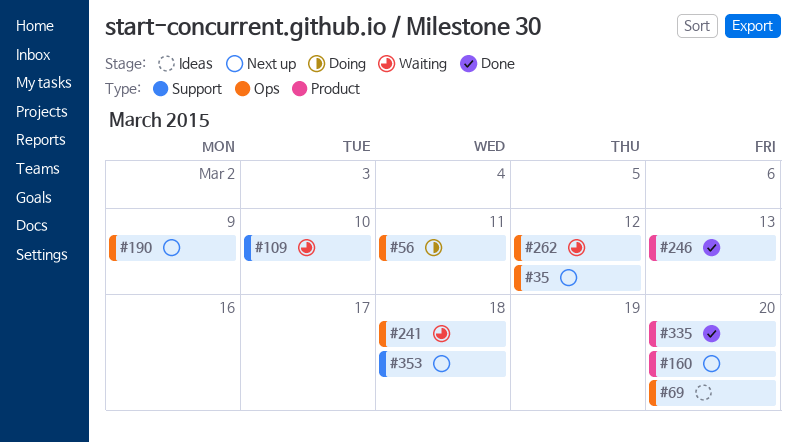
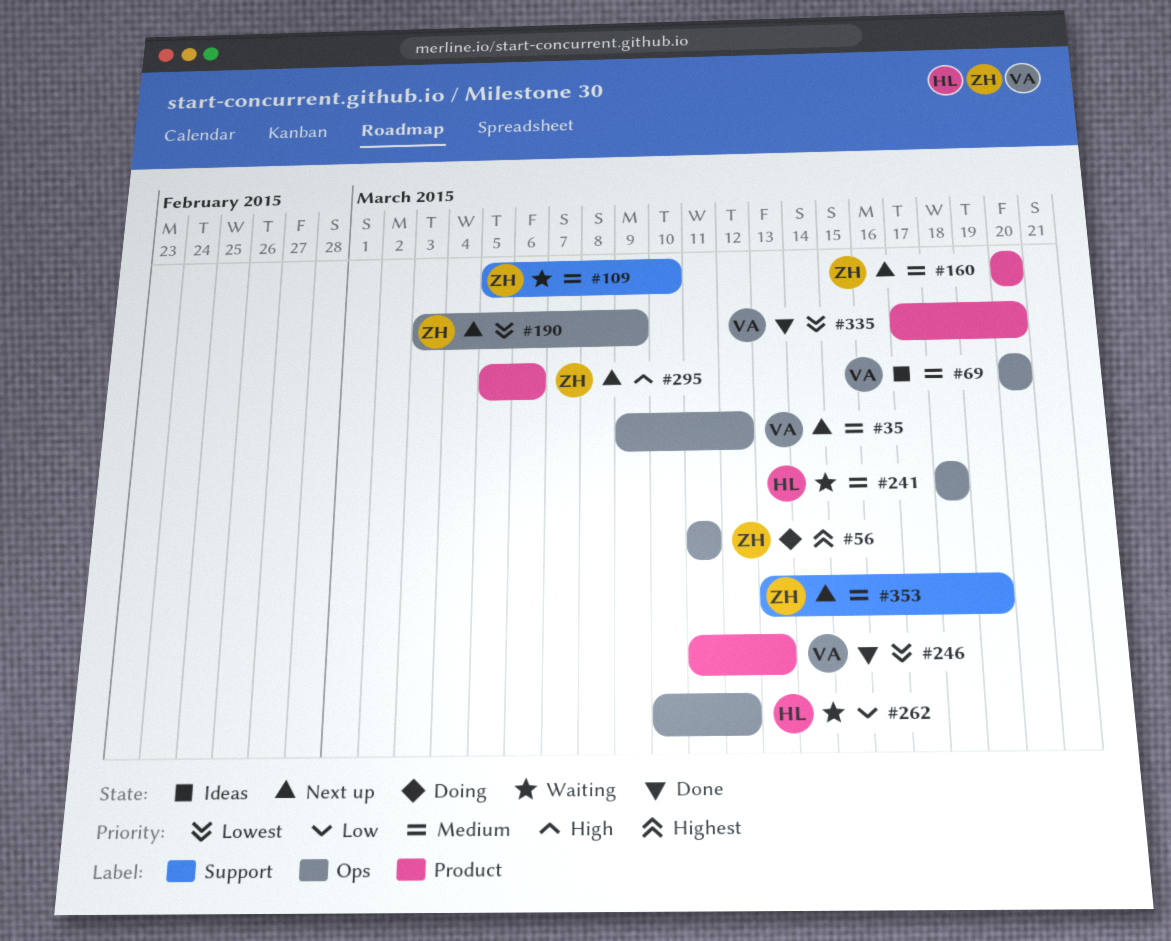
#295: none -> present
#353, due: Mar 18 -> Mar 19

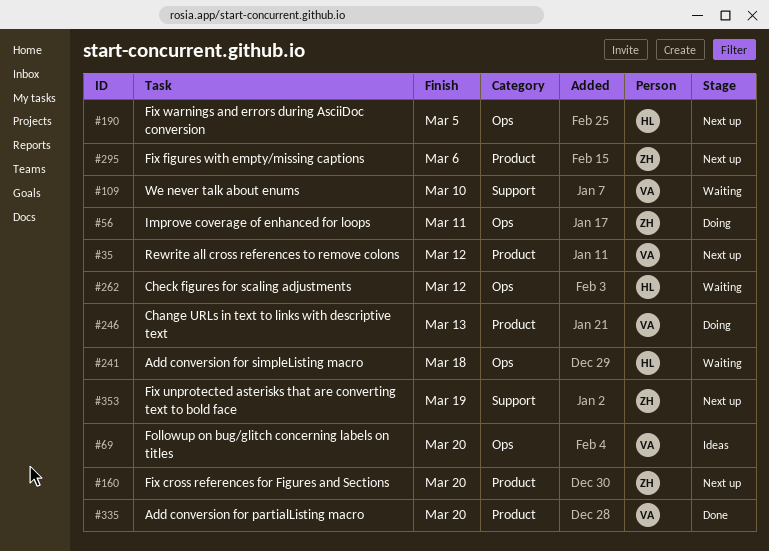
#35, label: Ops -> Product
#109, owner: ZH -> VA
#190, owner: ZH -> HL
#190, due: Mar 9 -> Mar 5
#246, status: Done -> Doing

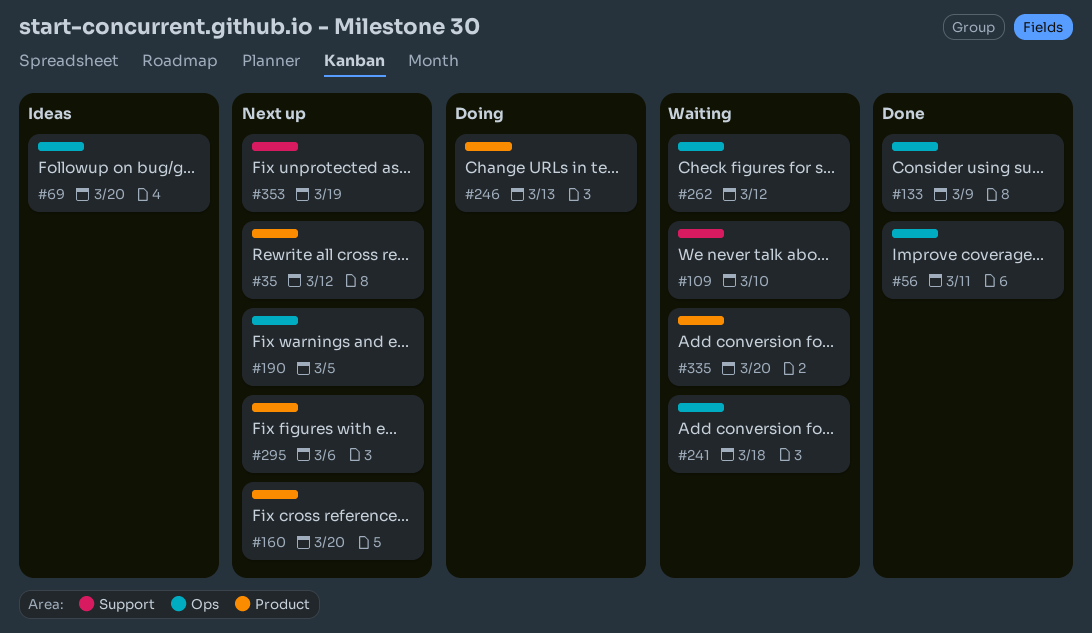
#56, status: Doing -> Done
#133: none -> present
#335, status: Done -> Waiting

